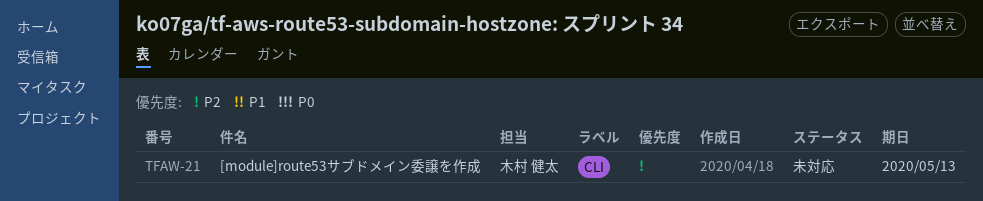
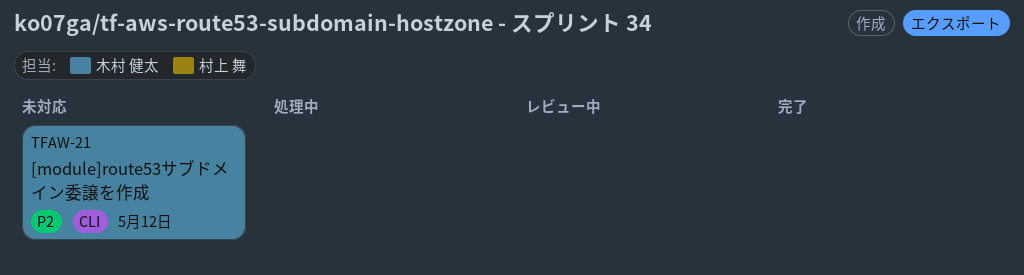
TFAW-21, due: May 13 -> May 12

